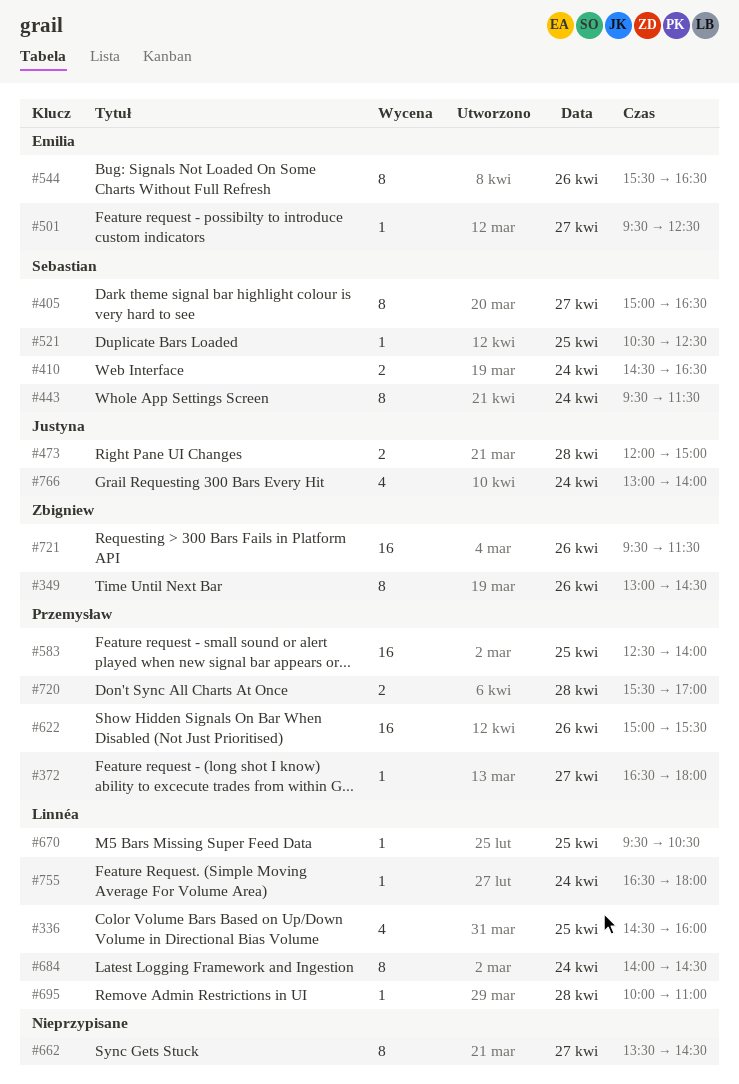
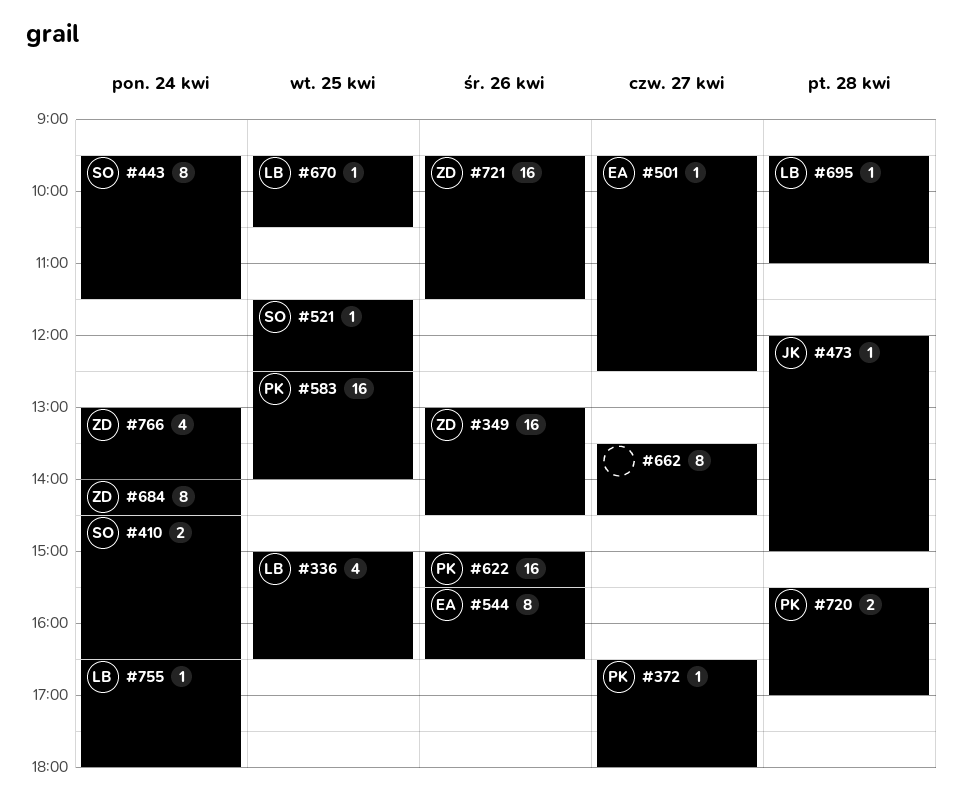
#336, begins: 14:30 -> 15:00
#336, ends: 16:00 -> 16:30
#349, estimate: 8 -> 16
#405: present -> none
#473, estimate: 2 -> 1
#521, begins: 10:30 -> 11:30
#684, owner: Linnéa -> Zbigniew
#695, begins: 10:00 -> 09:30
#766, owner: Justyna -> Zbigniew

